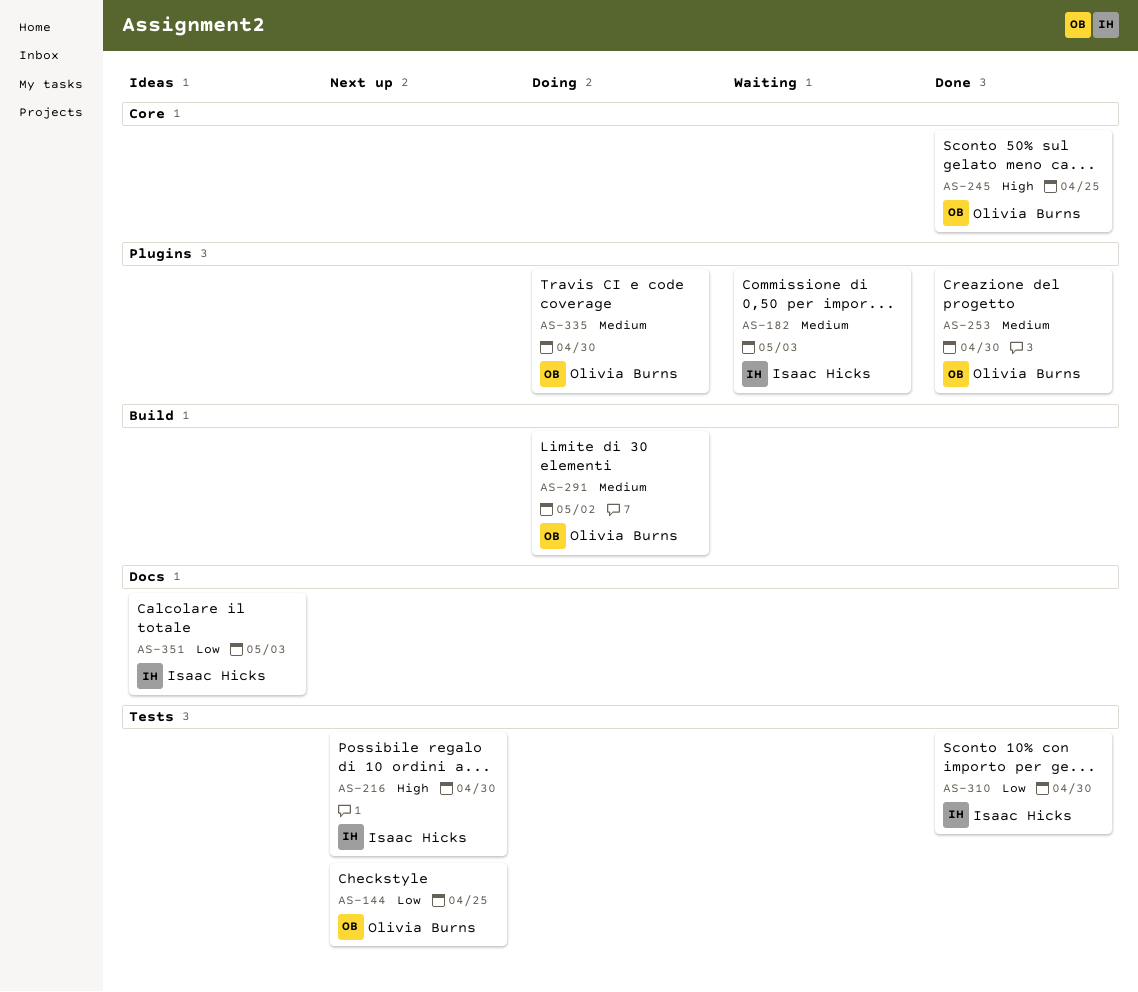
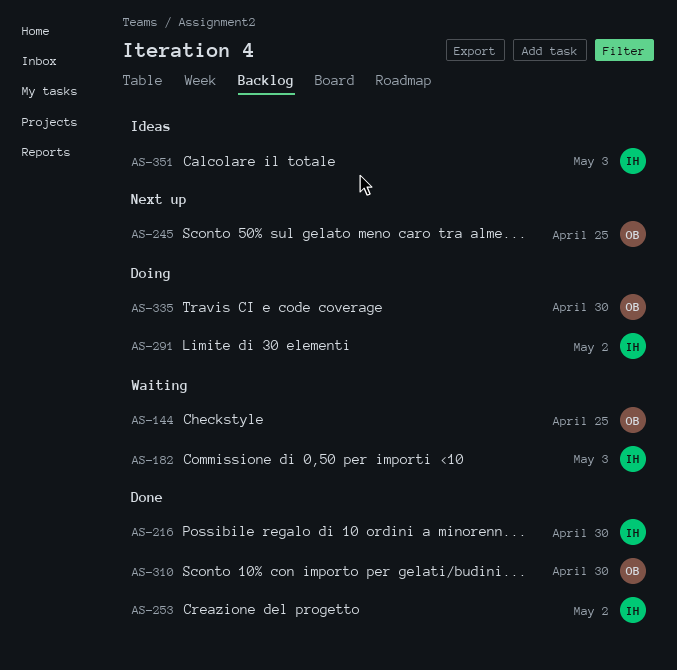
AS-144, status: Next up -> Waiting
AS-216, status: Next up -> Done
AS-245, status: Done -> Next up
AS-253, owner: Olivia Burns -> Isaac Hicks
AS-253, due: Apr 30 -> May 2
AS-291, owner: Olivia Burns -> Isaac Hicks
AS-310, owner: Isaac Hicks -> Olivia Burns

